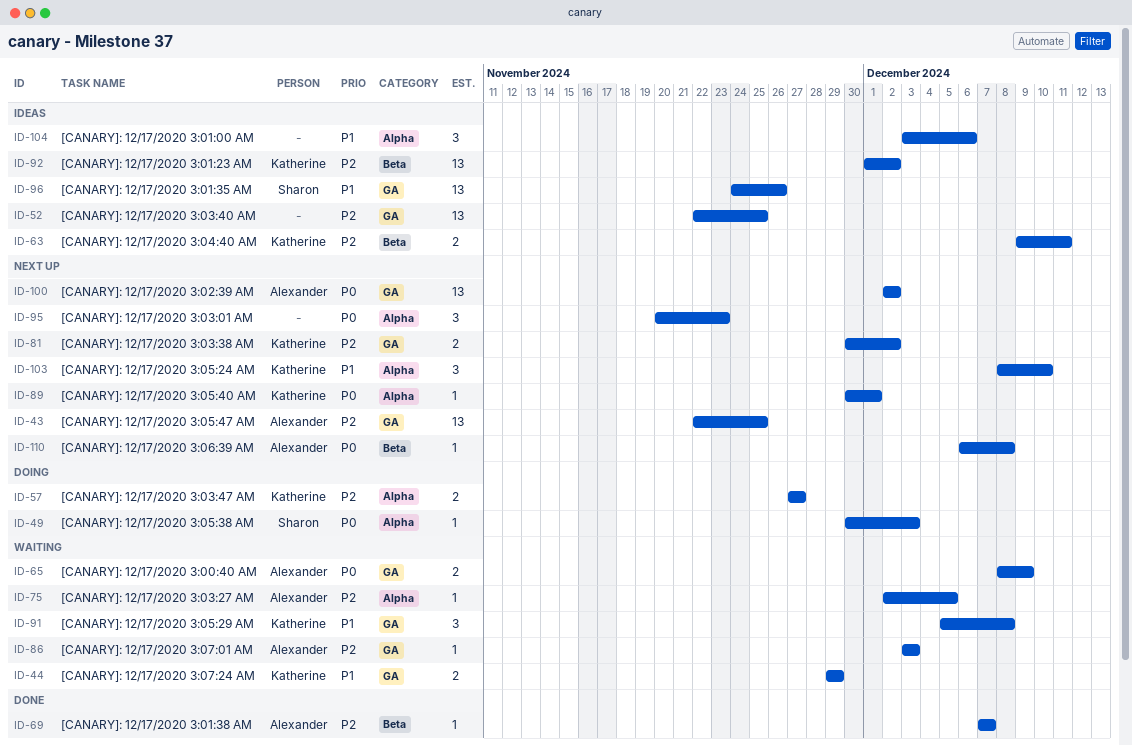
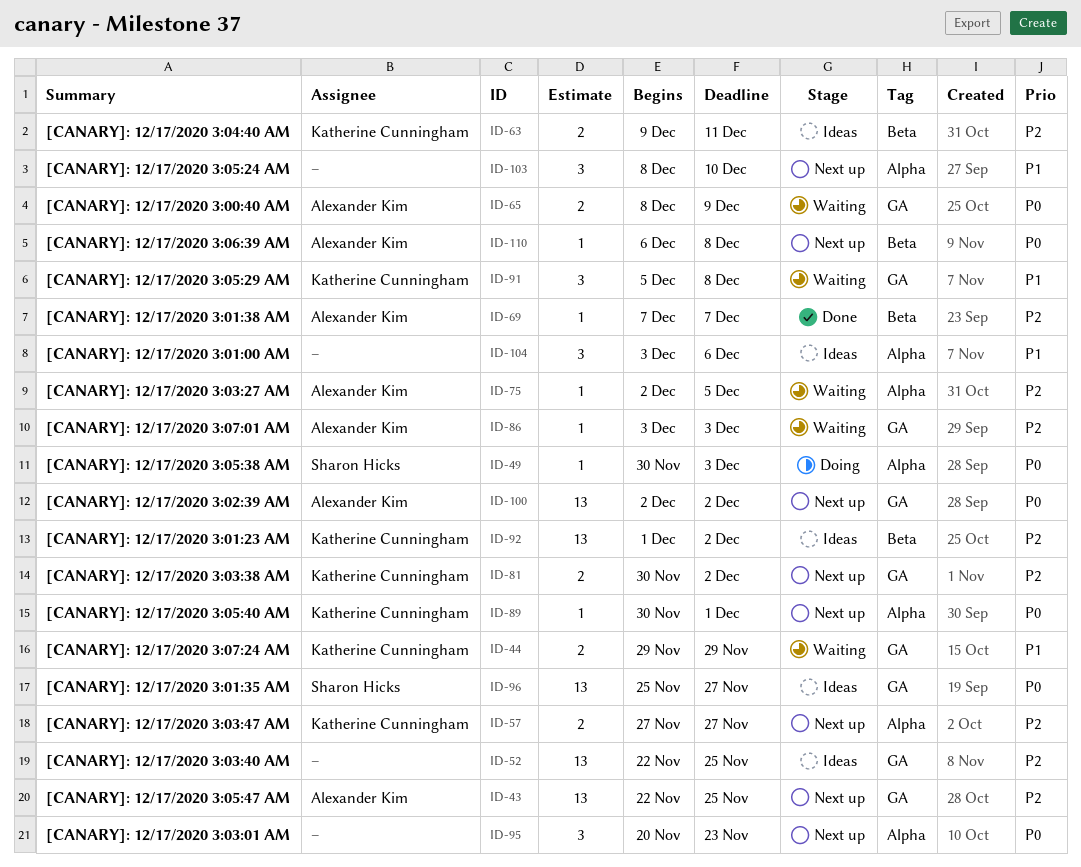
ID-57, status: Doing -> Next up
ID-96, priority: P1 -> P0
ID-96, start: Nov 24 -> Nov 25
ID-96, due: Nov 26 -> Nov 27
ID-103, owner: Katherine Cunningham -> none

